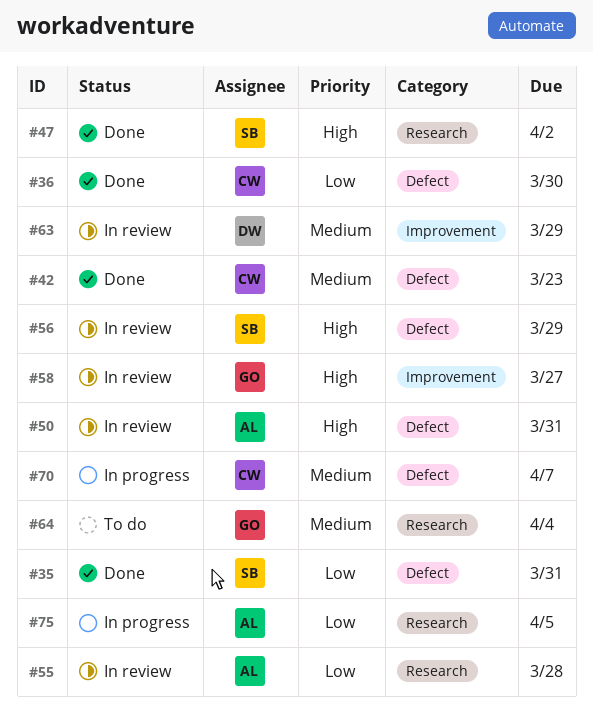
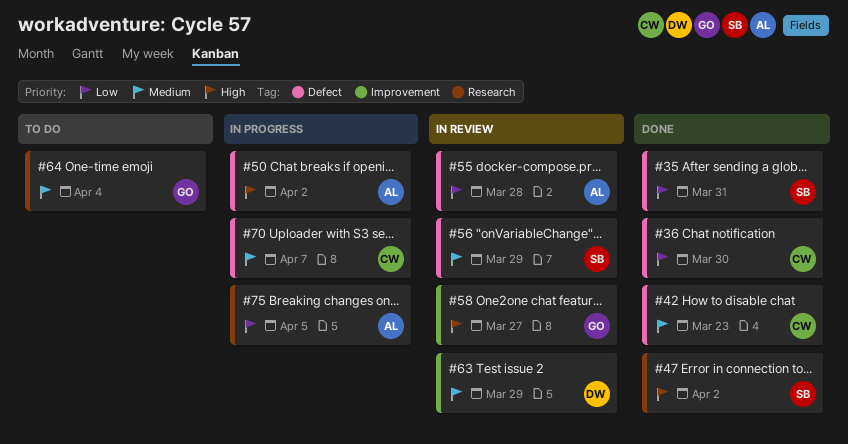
#50, status: In review -> In progress
#50, due: Mar 31 -> Apr 2
#55, label: Research -> Defect
#56, priority: High -> Medium

